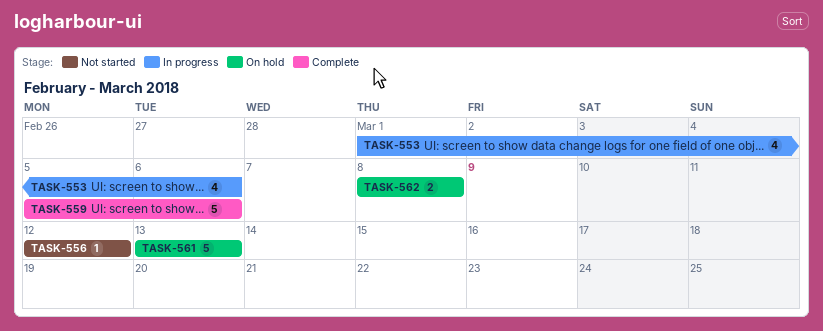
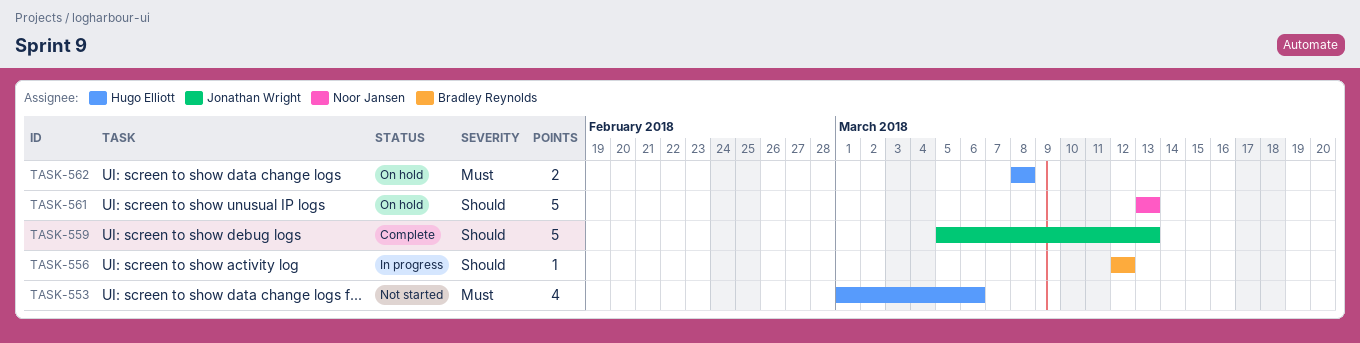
TASK-553, status: In progress -> Not started
TASK-556, status: Not started -> In progress
TASK-559, due: Mar 6 -> Mar 13

